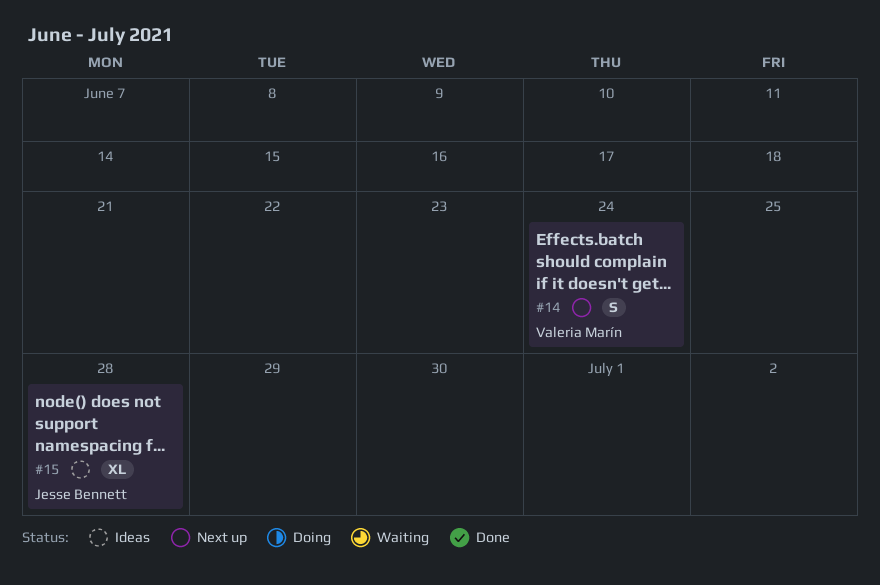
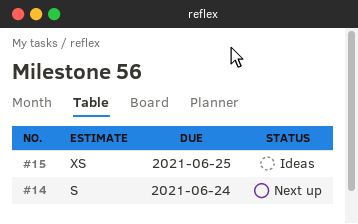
#15, estimate: XL -> XS
#15, due: Jun 28 -> Jun 25

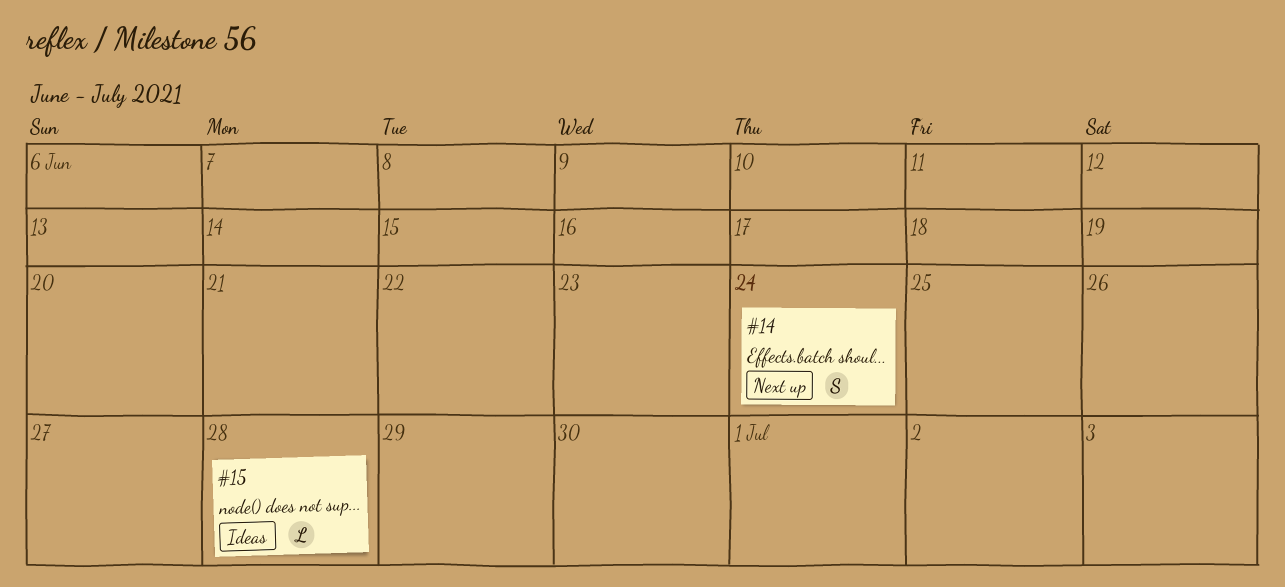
#15, estimate: XS -> L
#15, due: Jun 25 -> Jun 28

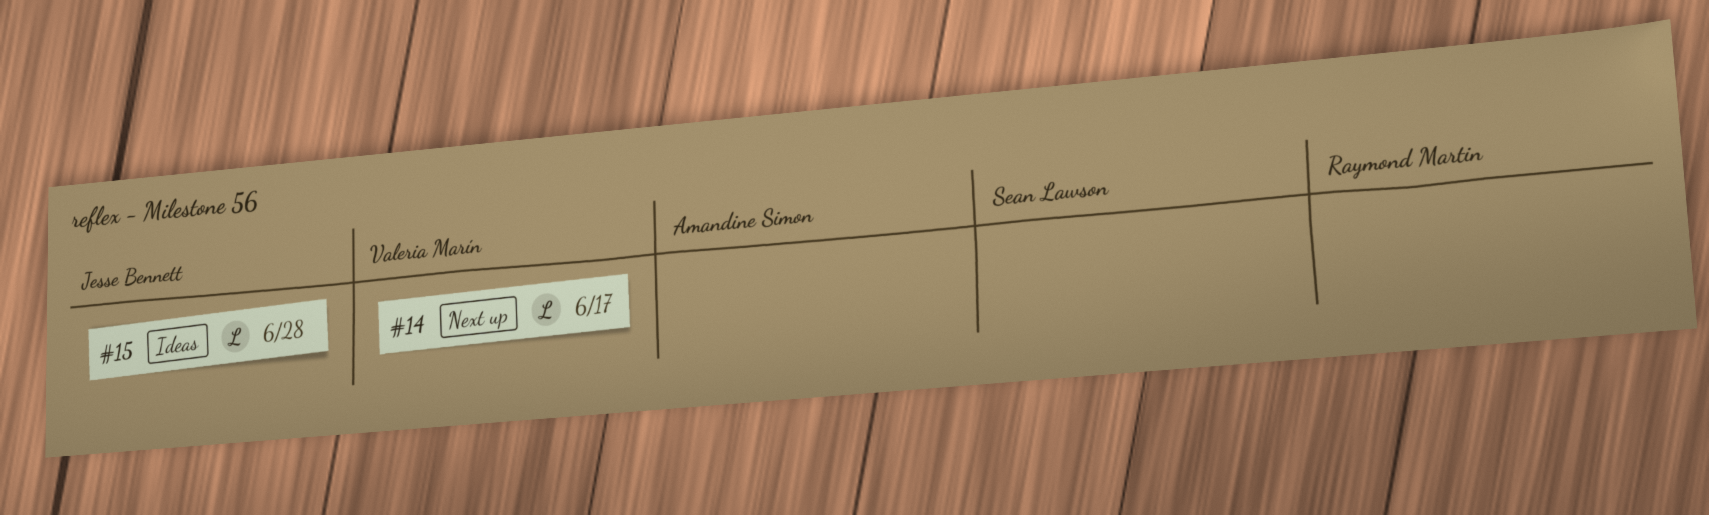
#14, estimate: S -> L
#14, due: Jun 24 -> Jun 17

